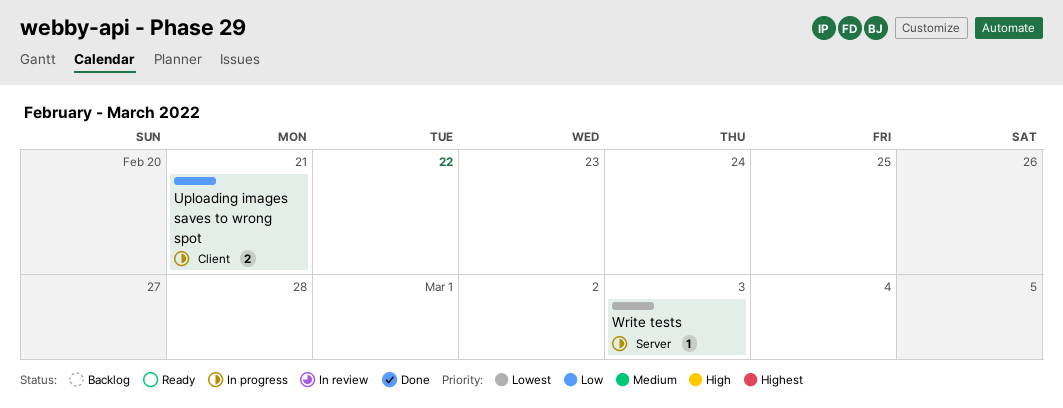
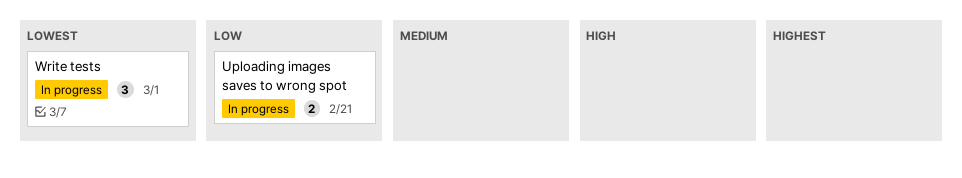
Write tests, estimate: 1 -> 3
Write tests, due: Mar 3 -> Mar 1

